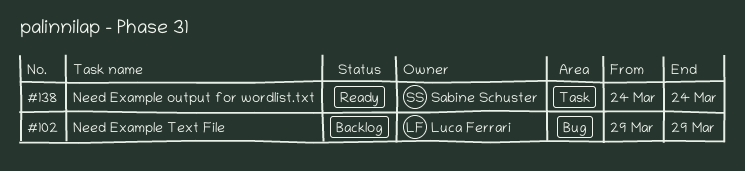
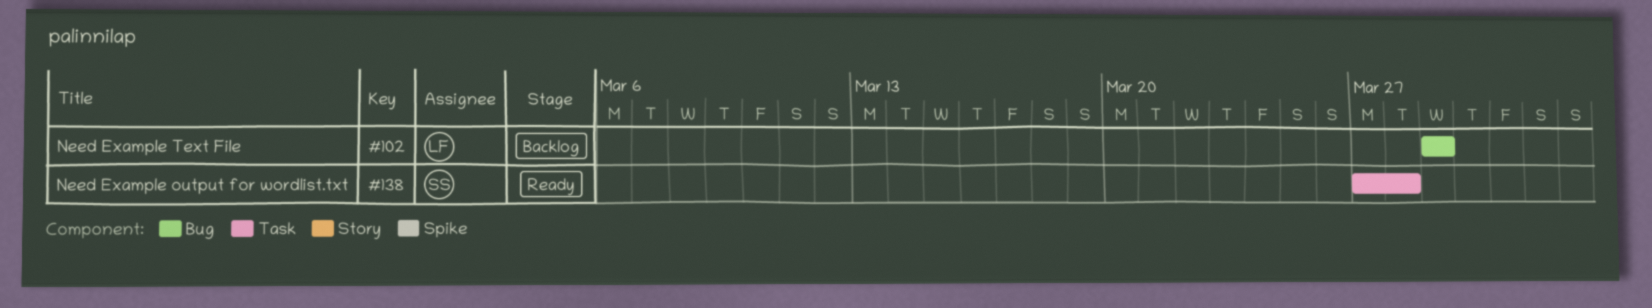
#138, start: Mar 24 -> Mar 27
#138, due: Mar 24 -> Mar 28

